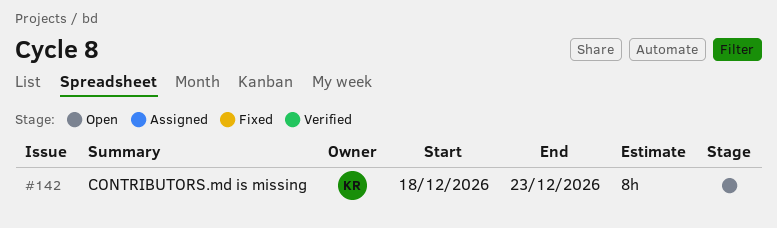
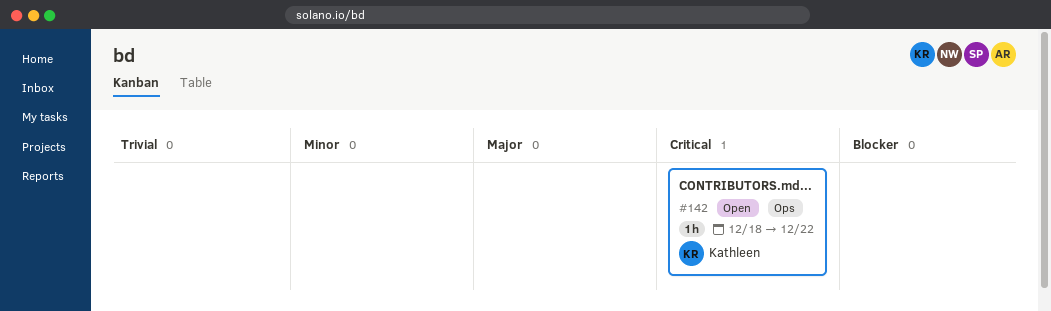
#142, estimate: 8h -> 1h
#142, due: Dec 23 -> Dec 22

